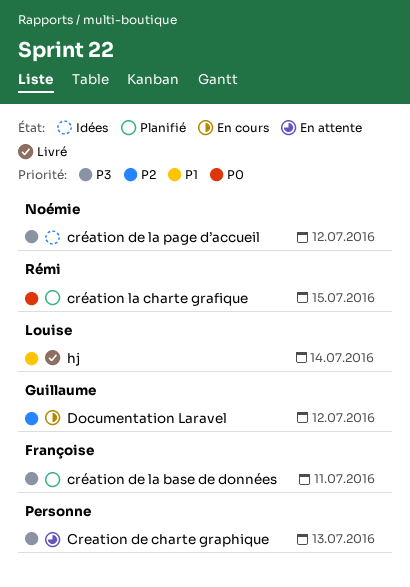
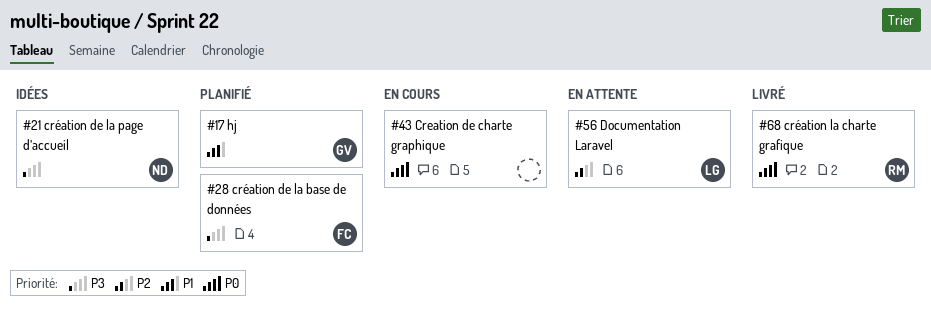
Creation de charte graphique, status: En attente -> En cours
Creation de charte graphique, priority: P3 -> P0
création la charte grafique, status: Planifié -> Livré
Documentation Laravel, status: En cours -> En attente
Documentation Laravel, owner: Guillaume -> Louise
hj, status: Livré -> Planifié
hj, owner: Louise -> Guillaume

